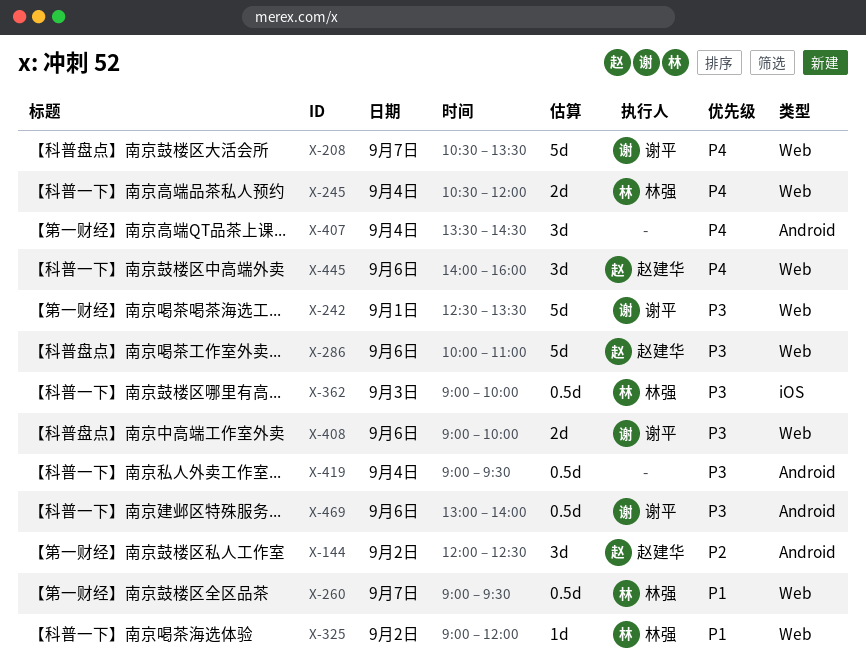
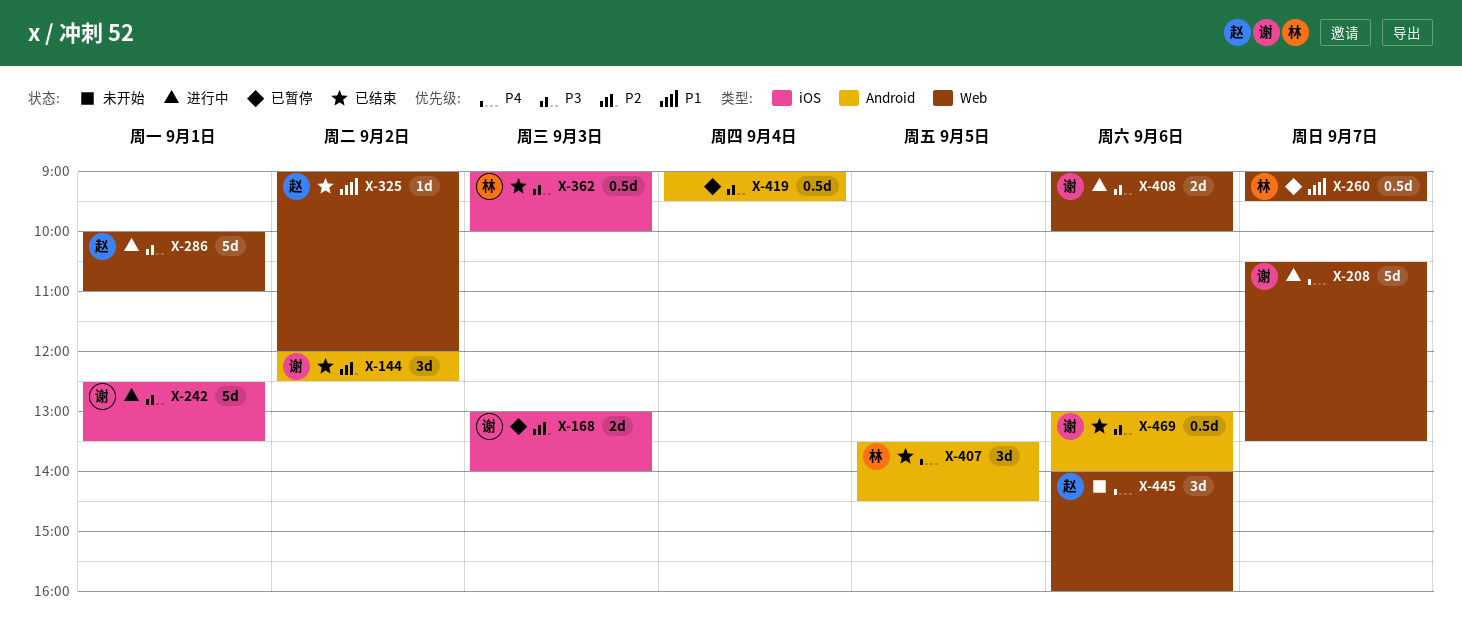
X-144, owner: 赵建华 -> 谢平
X-168: none -> present
X-242, label: Web -> iOS
X-245: present -> none
X-286, day: Sep 6 -> Sep 1
X-325, owner: 林强 -> 赵建华
X-407, owner: none -> 林强
X-407, day: Sep 4 -> Sep 5

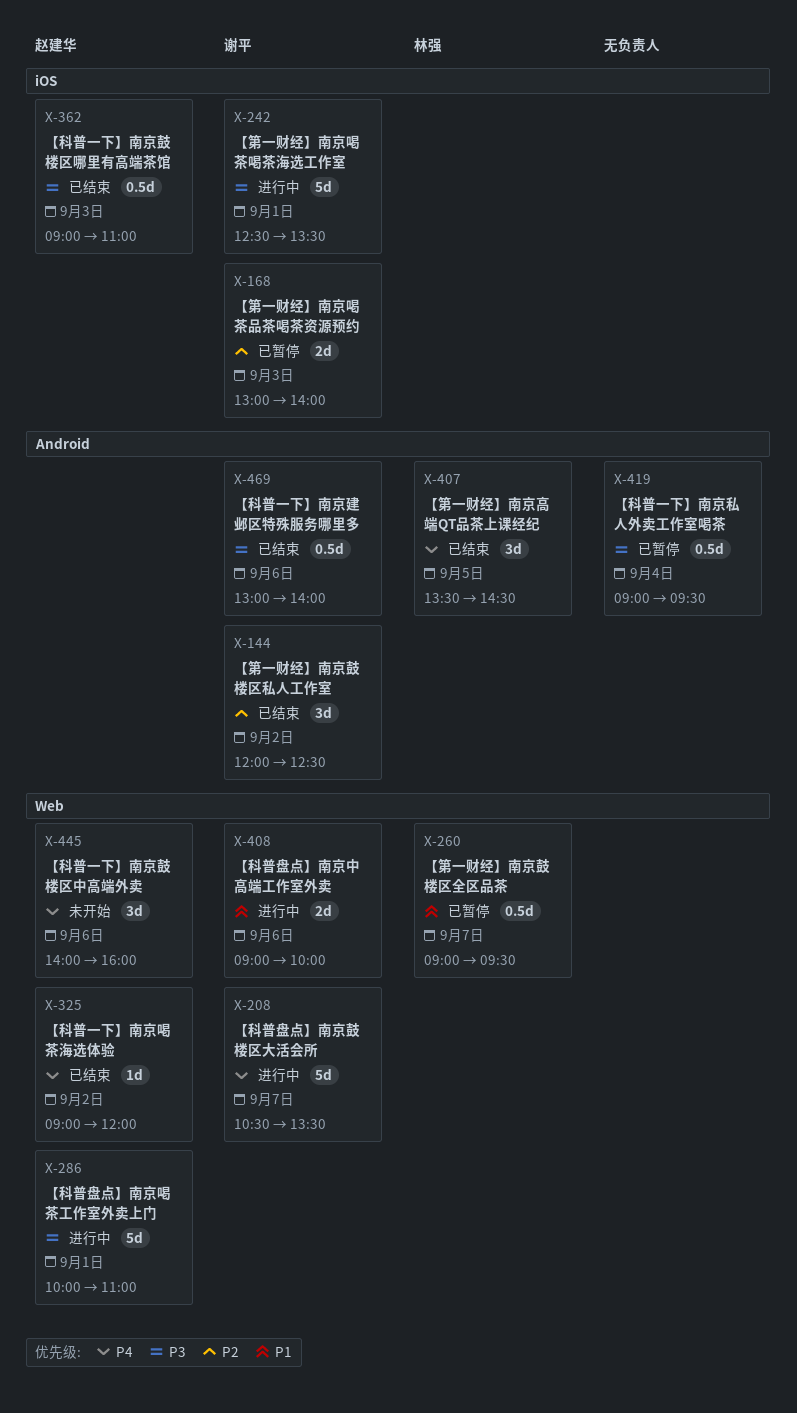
X-325, priority: P1 -> P4
X-362, owner: 林强 -> 赵建华
X-362, ends: 10:00 -> 11:00
X-408, priority: P3 -> P1

